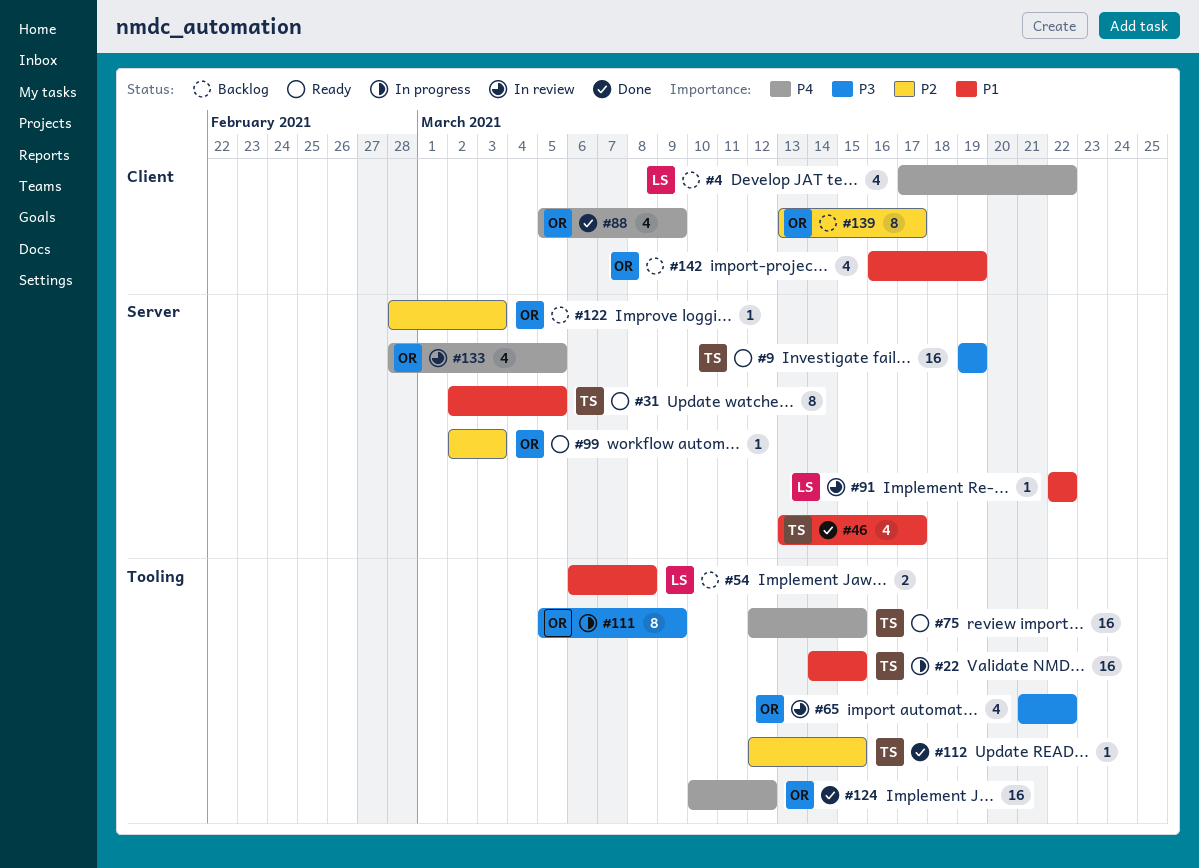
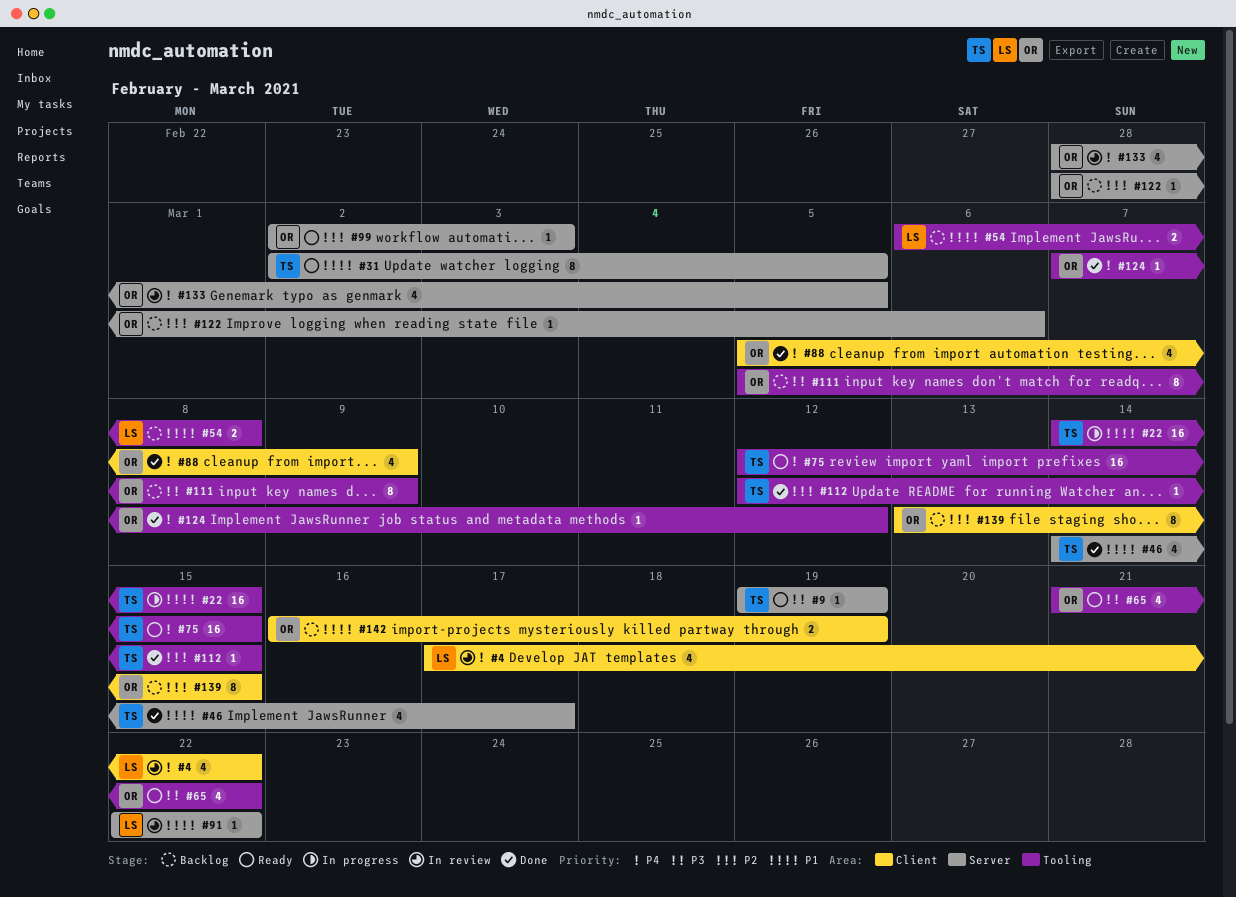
#4, status: Backlog -> In review
#9, estimate: 16 -> 1
#46, start: Mar 13 -> Mar 14
#65, status: In review -> Ready
#111, status: In progress -> Backlog
#122, due: Mar 3 -> Mar 6
#124, estimate: 16 -> 1
#124, start: Mar 10 -> Mar 7
#139, due: Mar 17 -> Mar 15
#142, estimate: 4 -> 2

